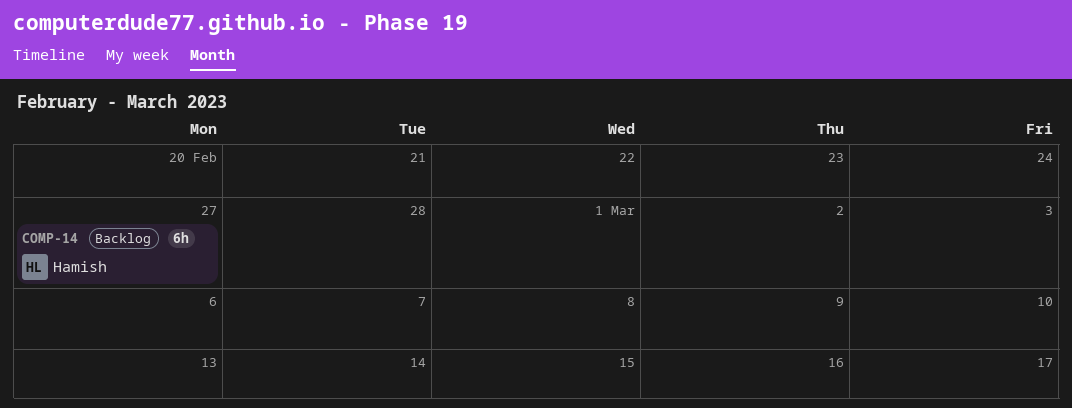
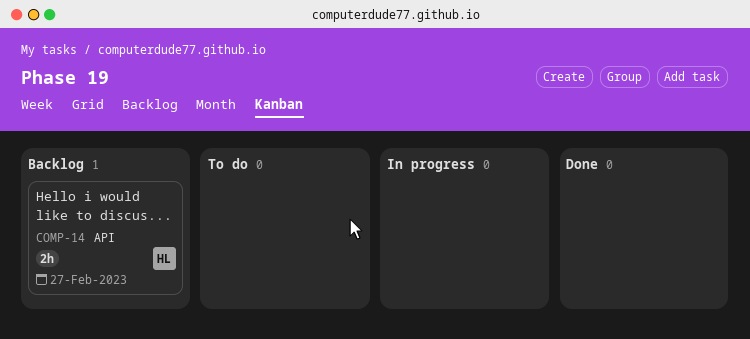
COMP-14, estimate: 6h -> 2h

